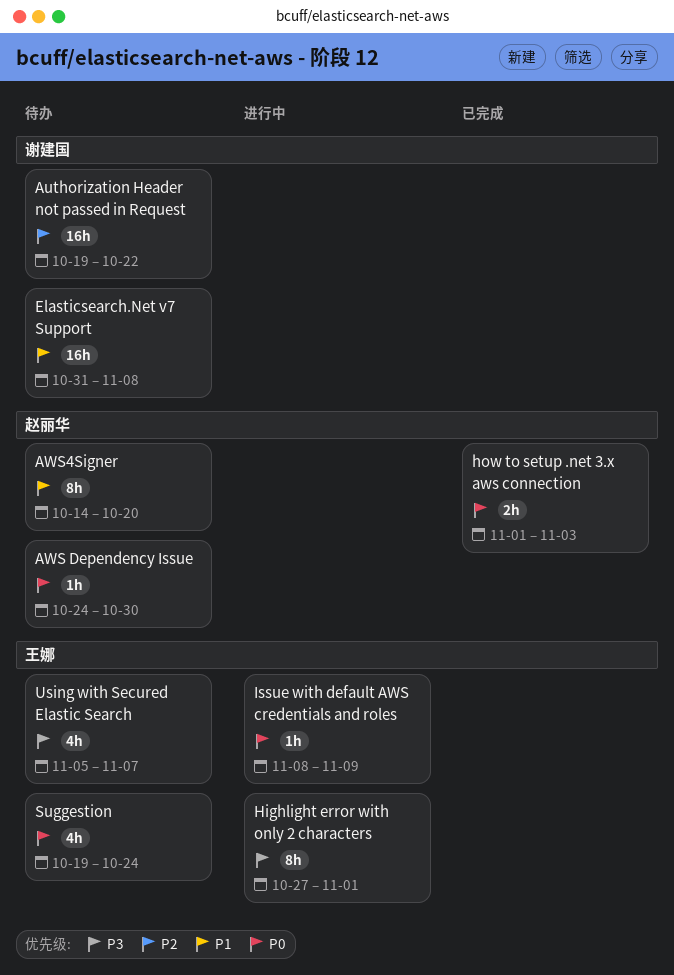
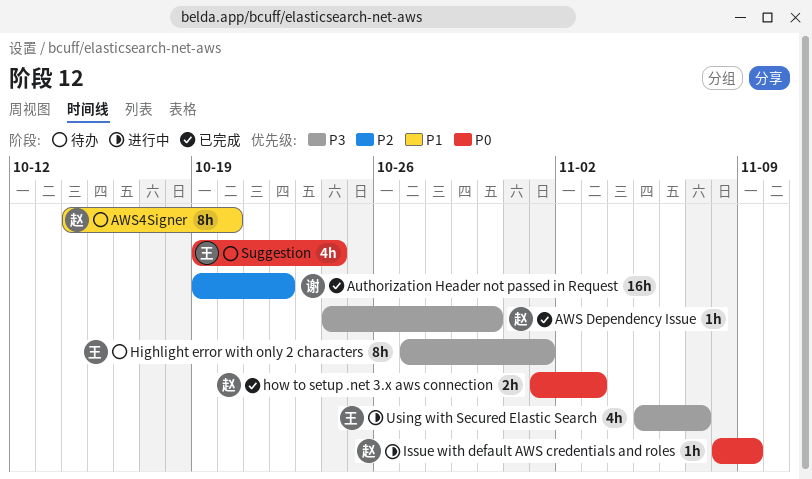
Authorization Header not passed in Request, status: 待办 -> 已完成
AWS Dependency Issue, status: 待办 -> 已完成
AWS Dependency Issue, priority: P0 -> P3
Elasticsearch.Net v7 Support: present -> none
Highlight error with only 2 characters, status: 进行中 -> 待办
Issue with default AWS credentials and roles, owner: 王娜 -> 赵丽华
Using with Secured Elastic Search, status: 待办 -> 进行中

